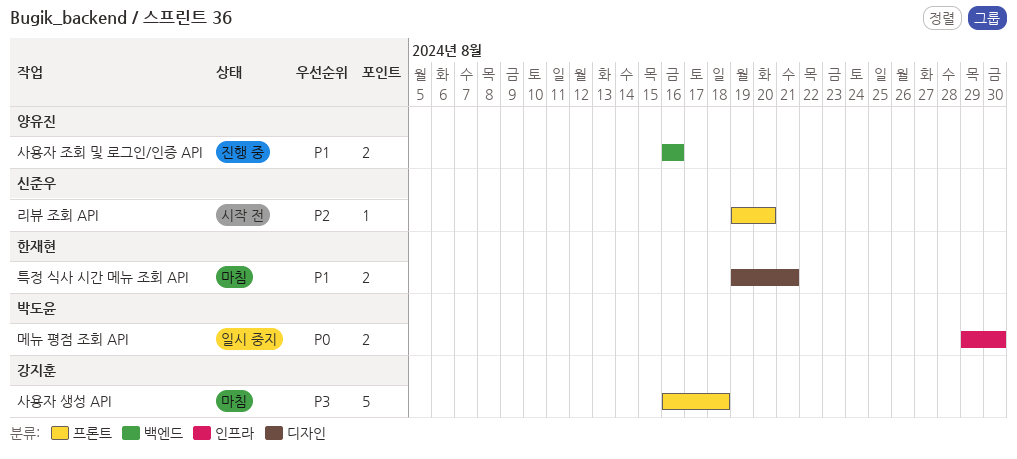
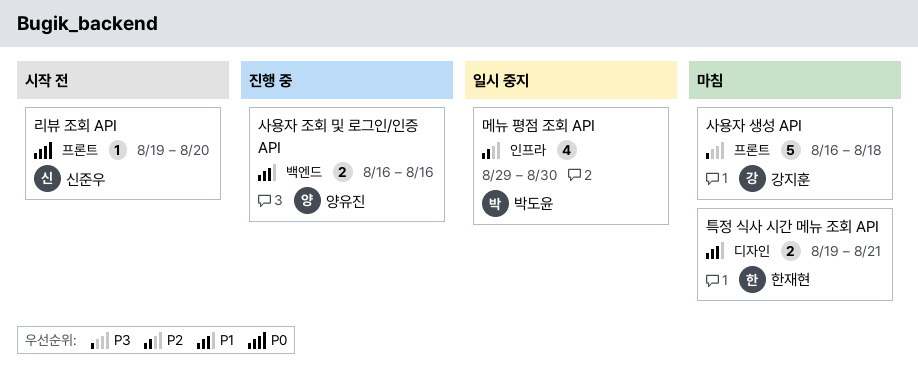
리뷰 조회 API, priority: P2 -> P0
메뉴 평점 조회 API, priority: P0 -> P2
메뉴 평점 조회 API, estimate: 2 -> 4

